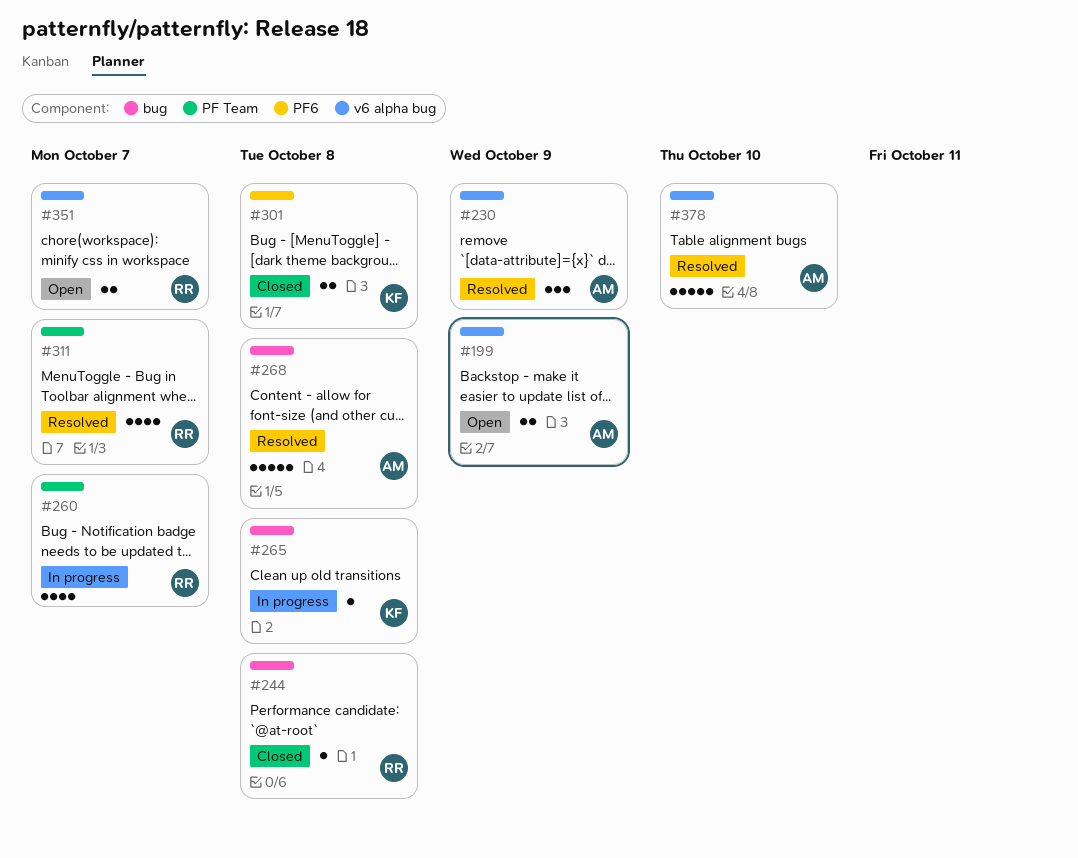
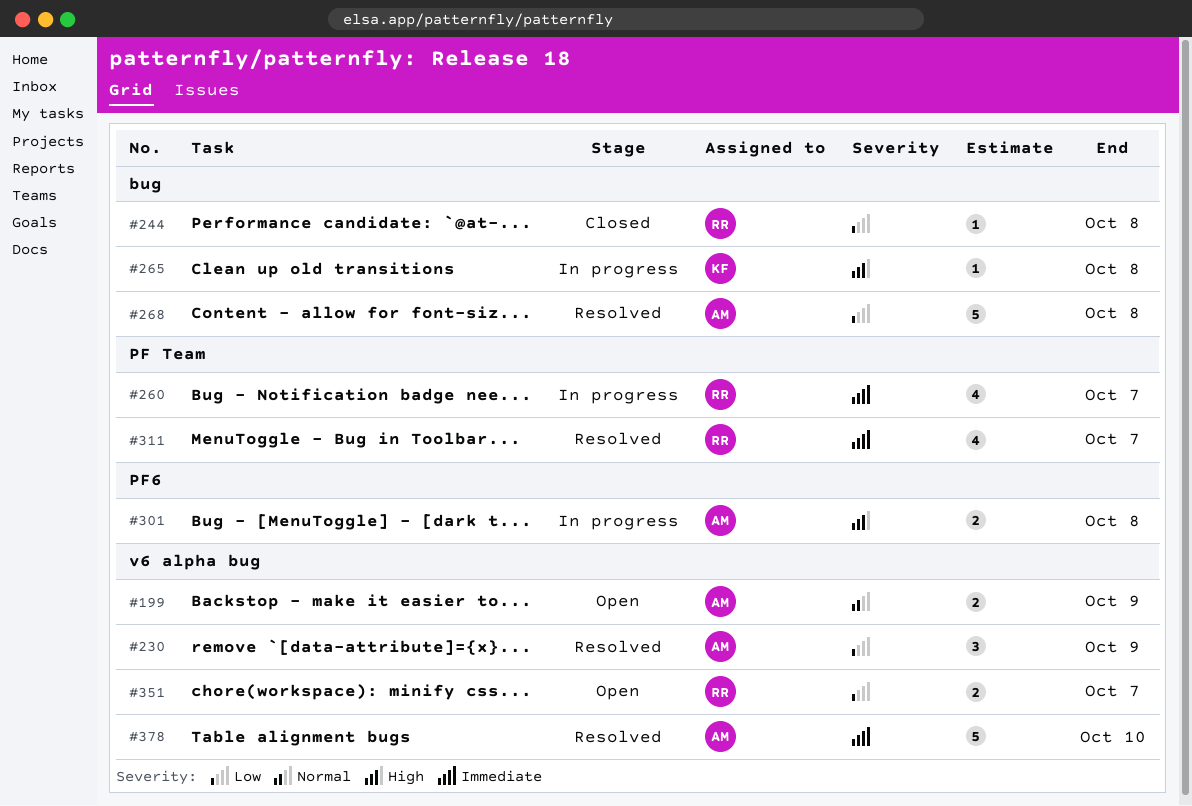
#301, status: Closed -> In progress
#301, owner: KF -> AM

